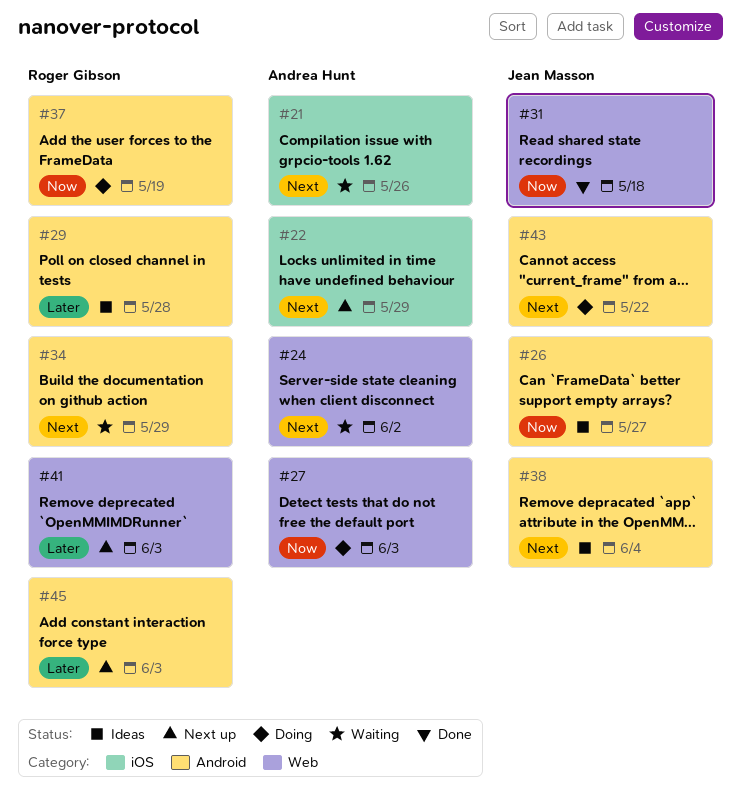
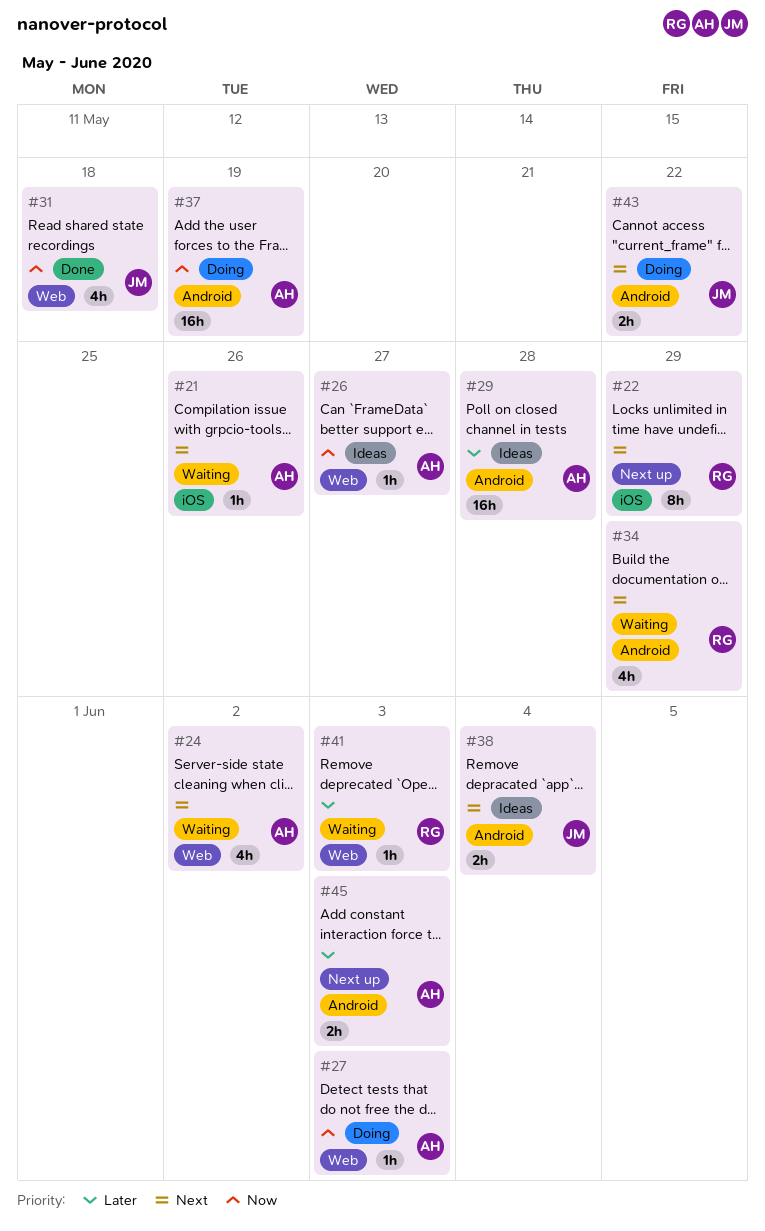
#22, owner: Andrea Hunt -> Roger Gibson
#26, owner: Jean Masson -> Andrea Hunt
#26, label: Android -> Web
#29, owner: Roger Gibson -> Andrea Hunt
#37, owner: Roger Gibson -> Andrea Hunt
#41, status: Next up -> Waiting
#45, owner: Roger Gibson -> Andrea Hunt

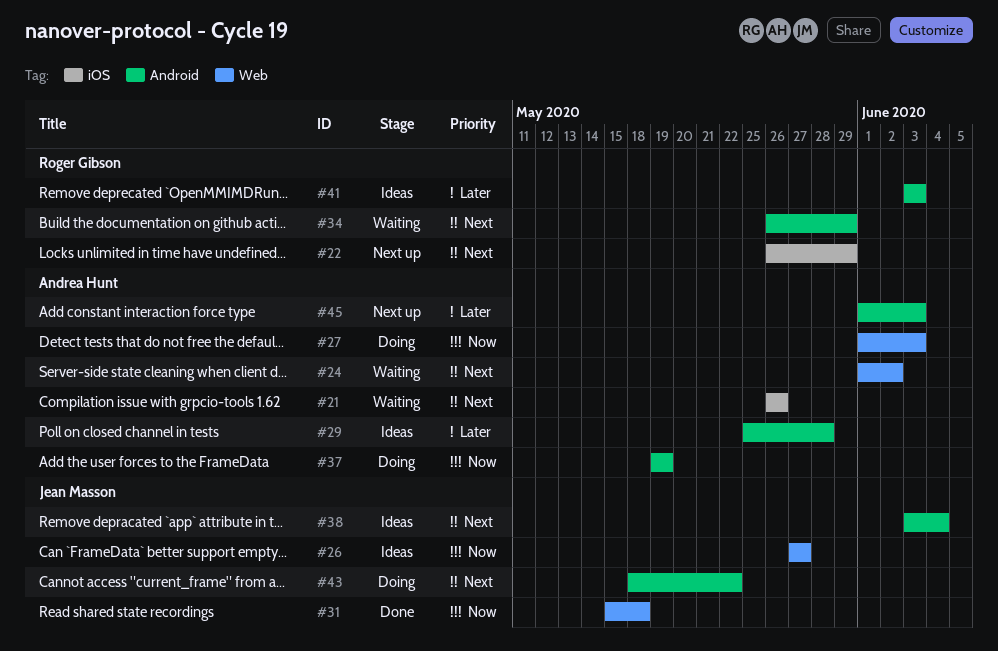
#26, owner: Andrea Hunt -> Jean Masson
#41, status: Waiting -> Ideas
#41, label: Web -> Android

